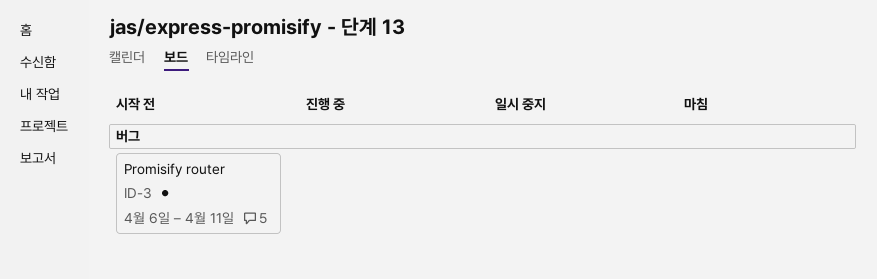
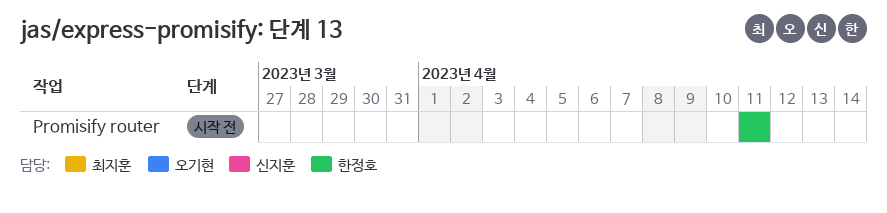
Promisify router, start: Apr 6 -> Apr 11

